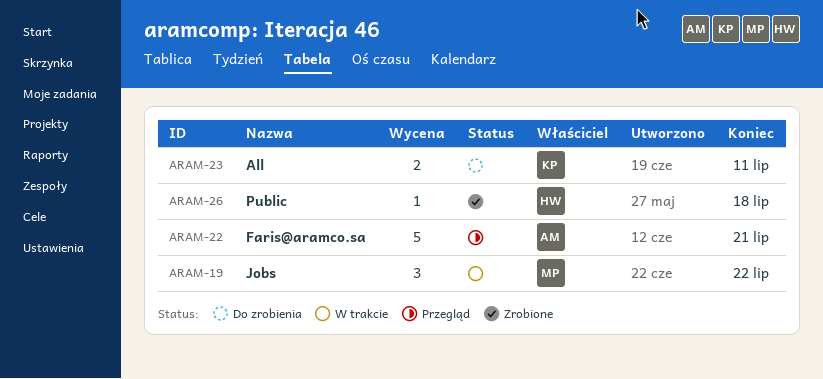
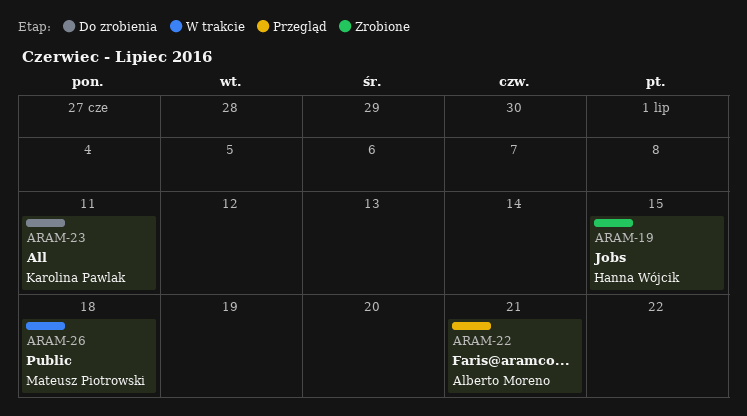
ARAM-19, status: W trakcie -> Zrobione
ARAM-19, owner: Mateusz Piotrowski -> Hanna Wójcik
ARAM-19, due: Jul 22 -> Jul 15
ARAM-26, status: Zrobione -> W trakcie
ARAM-26, owner: Hanna Wójcik -> Mateusz Piotrowski

